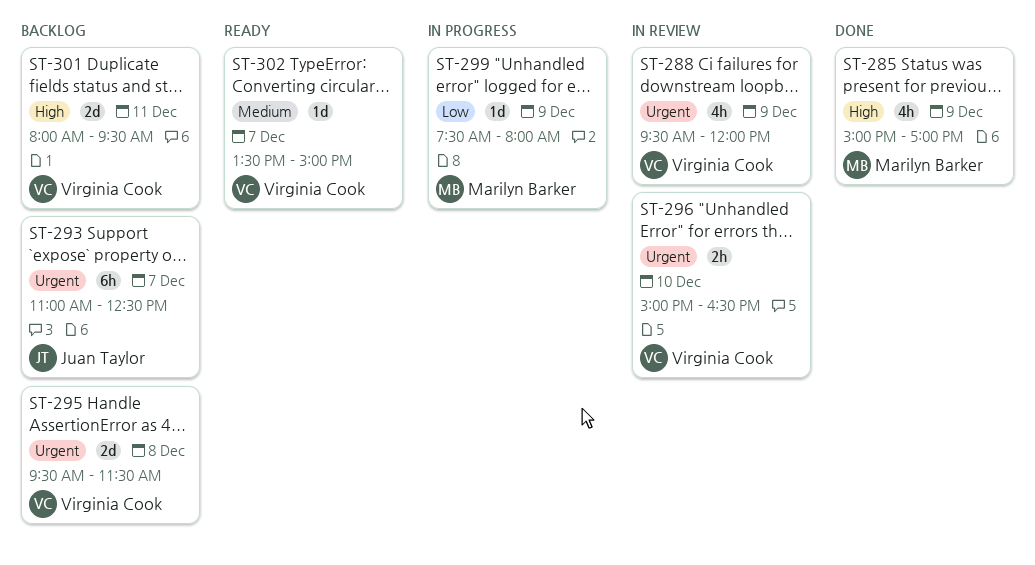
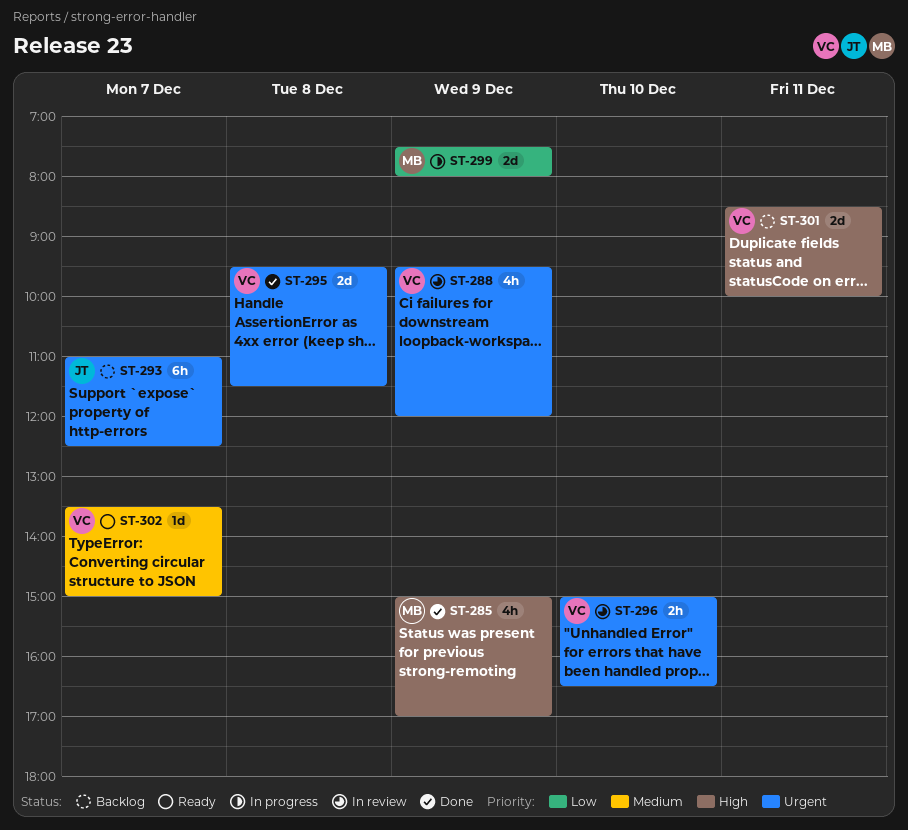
ST-295, status: Backlog -> Done
ST-299, estimate: 1d -> 2d
ST-301, begins: 08:00 -> 08:30
ST-301, ends: 09:30 -> 10:00

